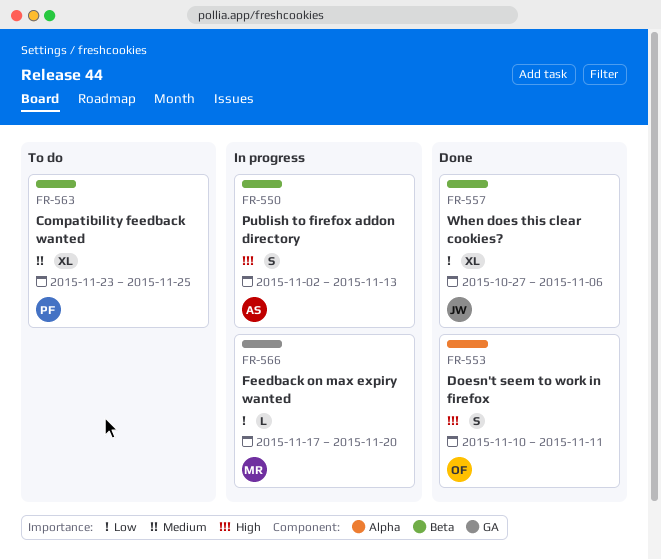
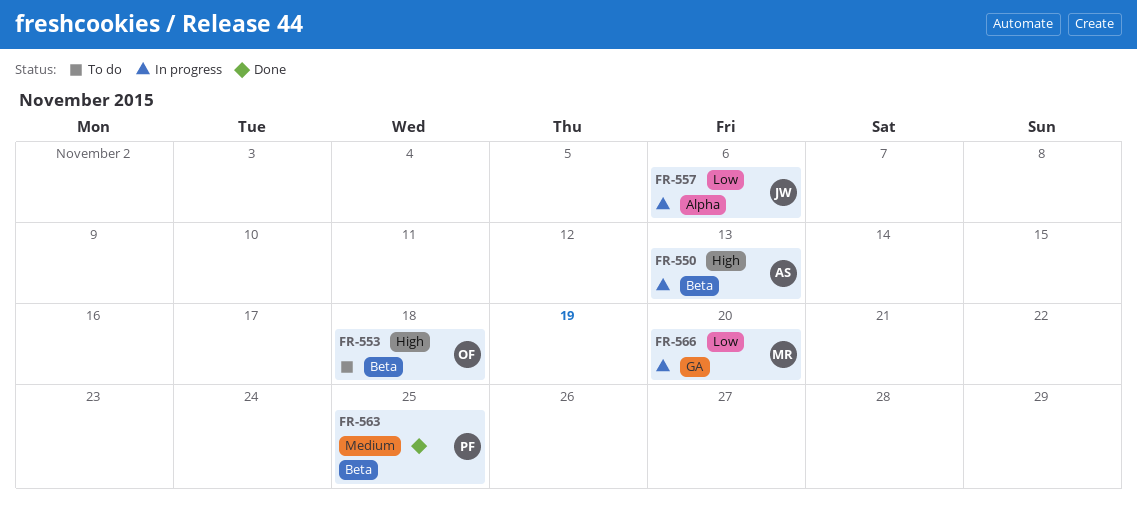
FR-553, status: Done -> To do
FR-553, label: Alpha -> Beta
FR-553, due: Nov 11 -> Nov 18
FR-557, status: Done -> In progress
FR-557, label: Beta -> Alpha
FR-563, status: To do -> Done

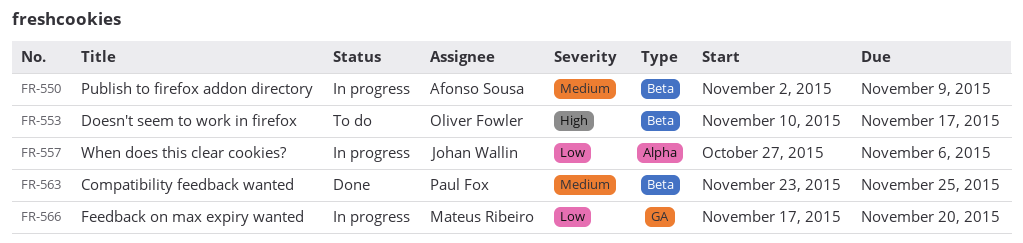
FR-550, priority: High -> Medium
FR-550, due: Nov 13 -> Nov 9
FR-553, due: Nov 18 -> Nov 17

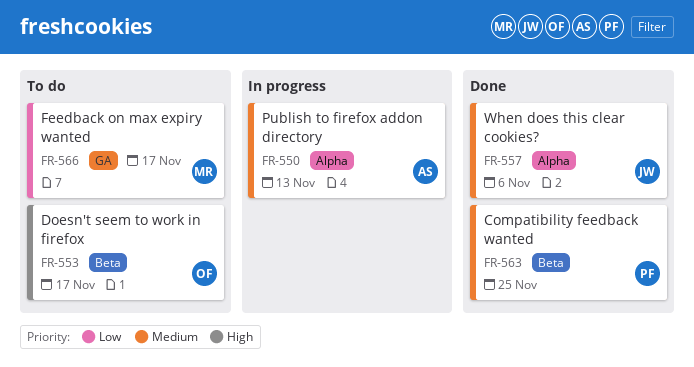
FR-550, label: Beta -> Alpha
FR-550, due: Nov 9 -> Nov 13
FR-557, status: In progress -> Done
FR-557, priority: Low -> Medium
FR-566, status: In progress -> To do
FR-566, due: Nov 20 -> Nov 17

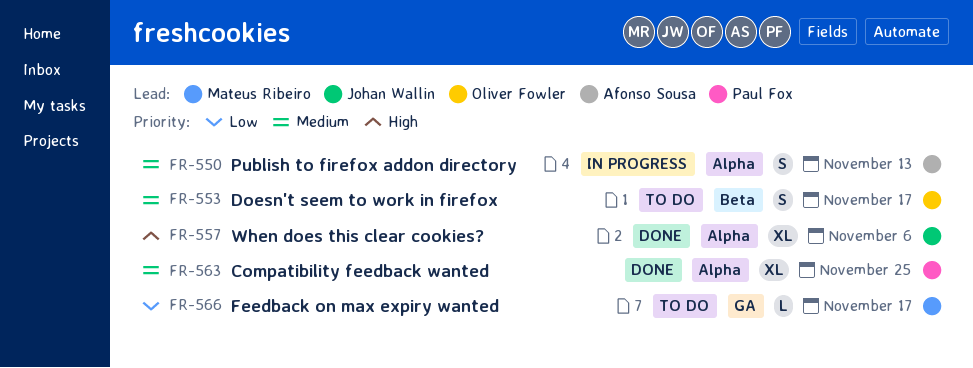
FR-553, priority: High -> Medium
FR-557, priority: Medium -> High
FR-563, label: Beta -> Alpha

